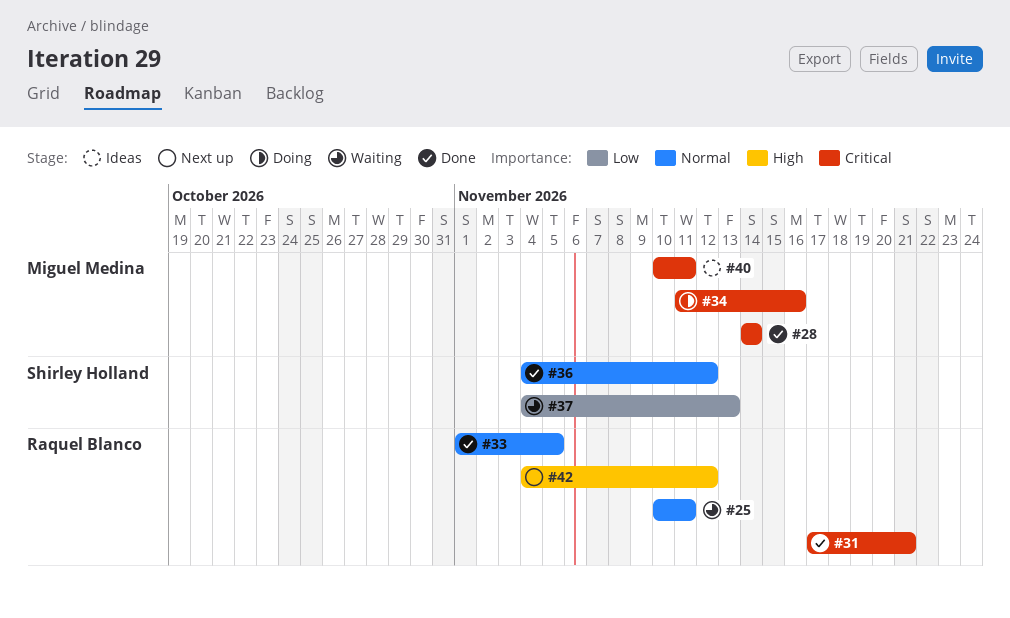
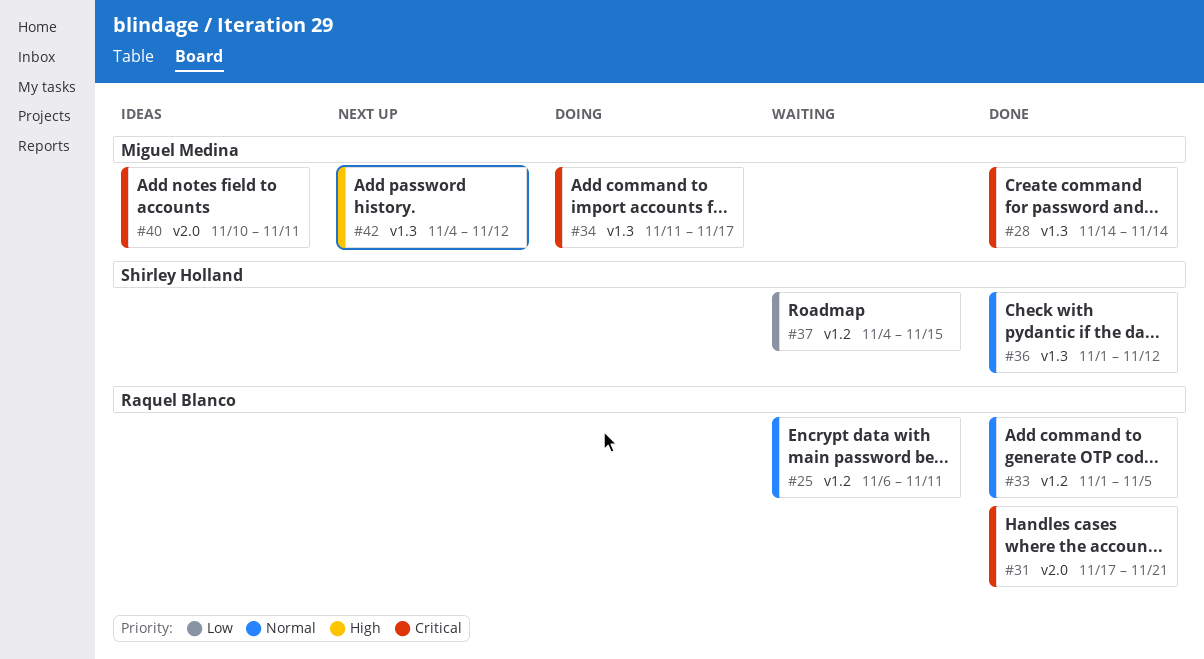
#25, start: Nov 10 -> Nov 6
#34, due: Nov 16 -> Nov 17
#36, start: Nov 4 -> Nov 1
#37, due: Nov 13 -> Nov 15
#42, owner: Raquel Blanco -> Miguel Medina

